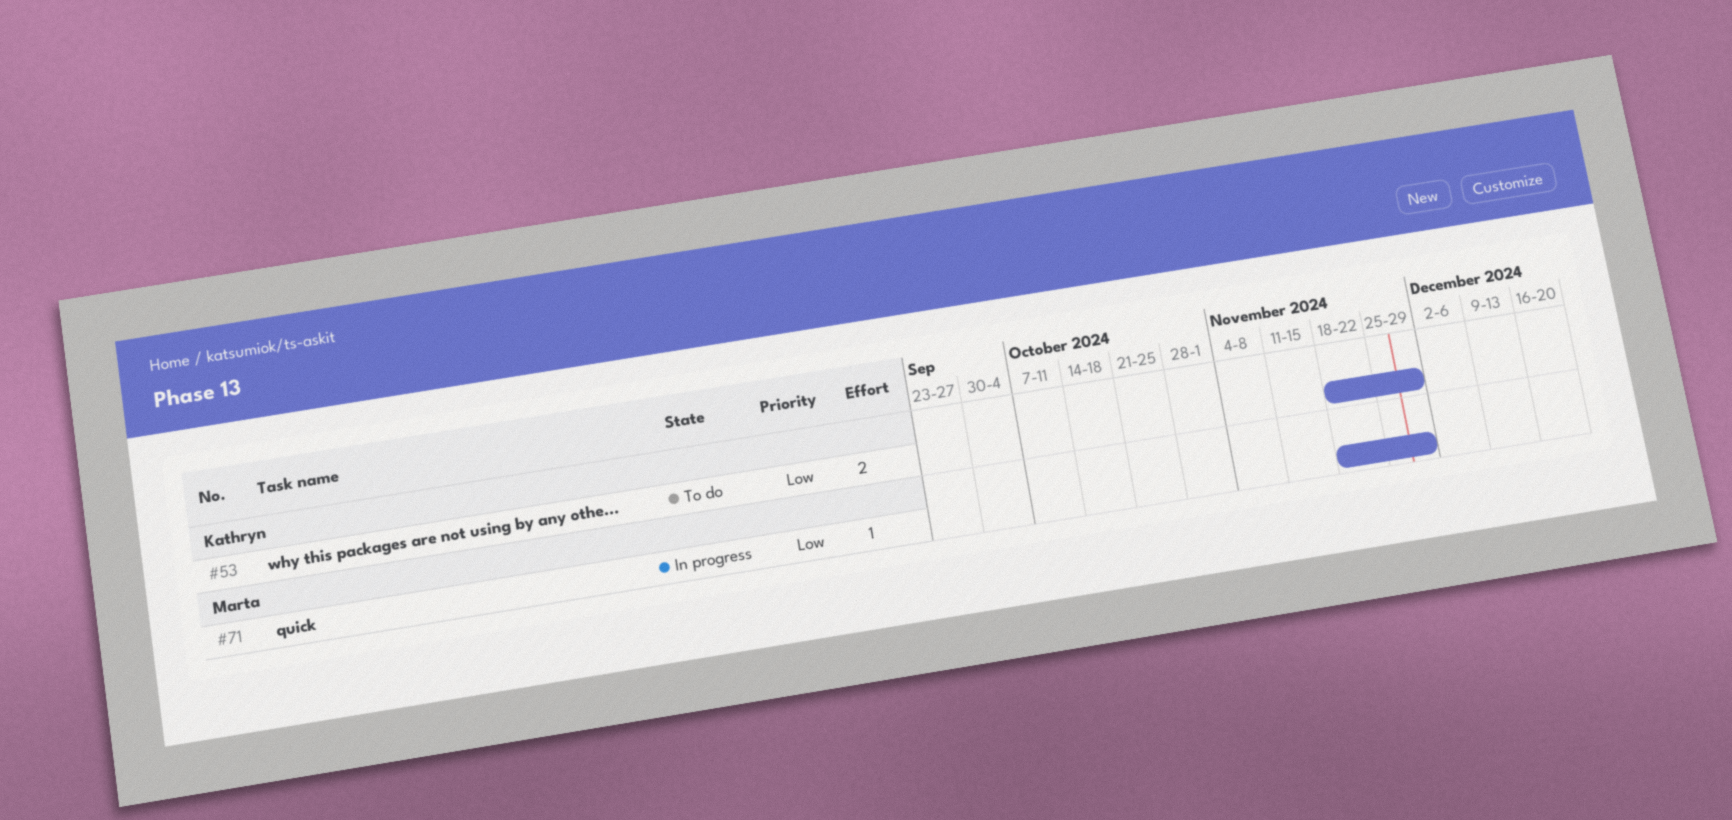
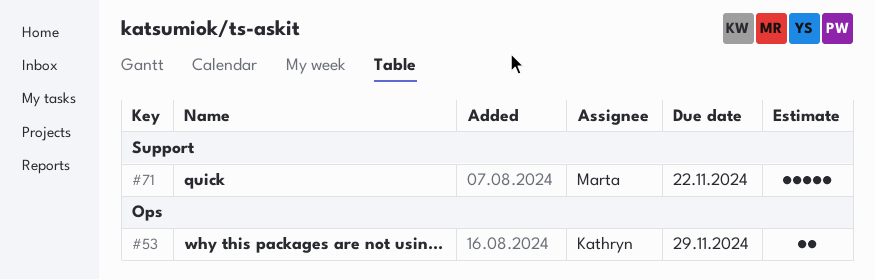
#71, estimate: 1 -> 5
#71, due: Nov 29 -> Nov 22

